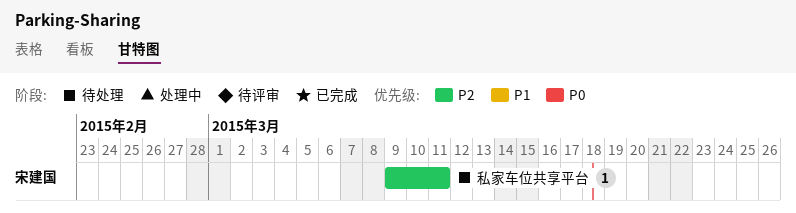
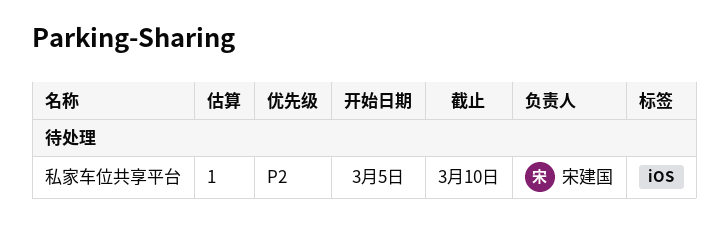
私家车位共享平台, start: Mar 9 -> Mar 5
私家车位共享平台, due: Mar 11 -> Mar 10

